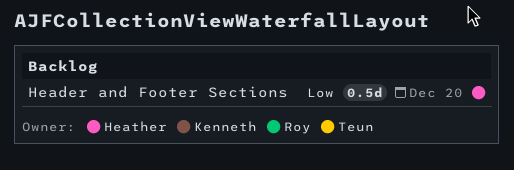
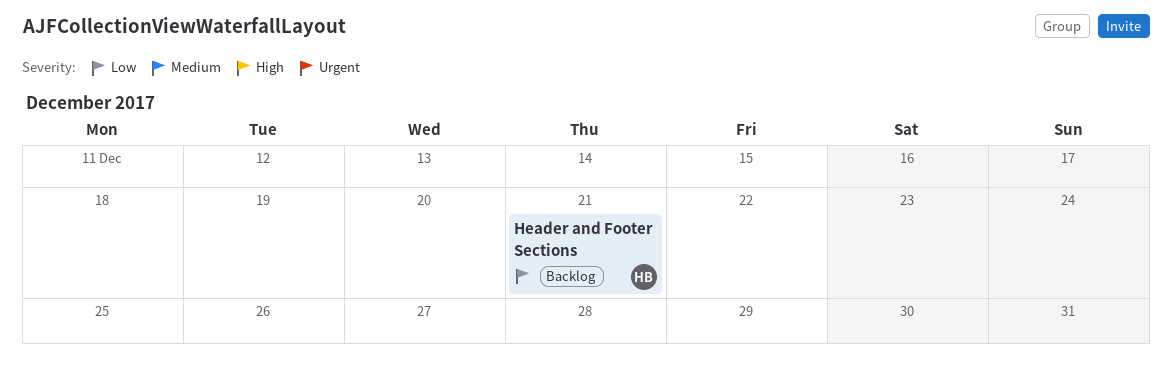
Header and Footer Sections, due: Dec 20 -> Dec 21

